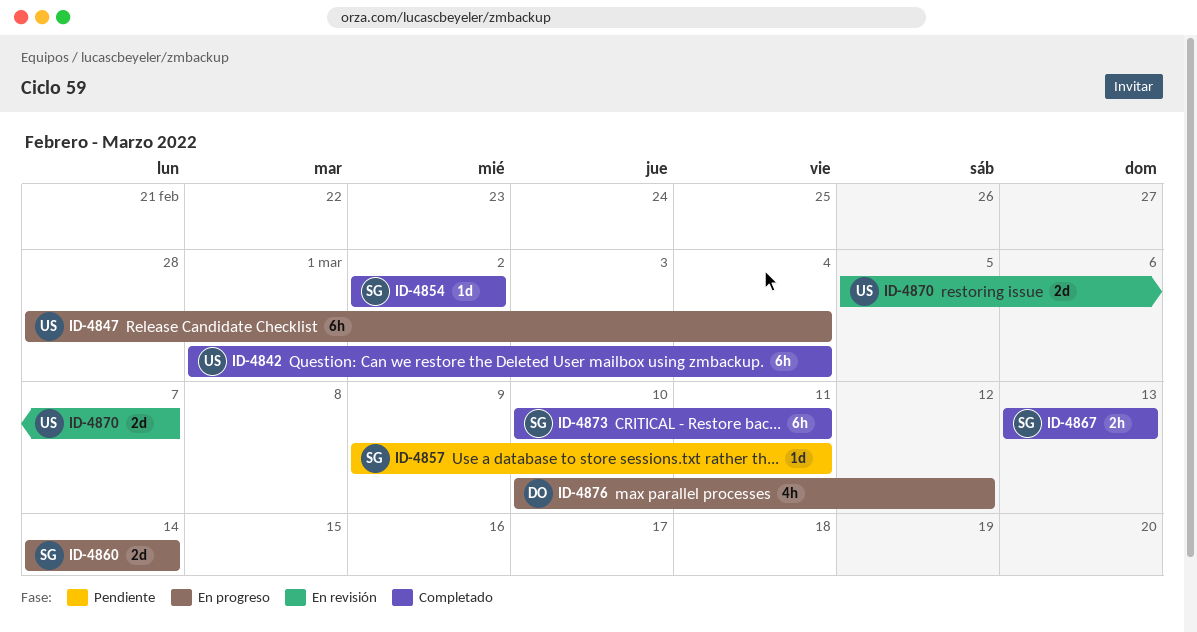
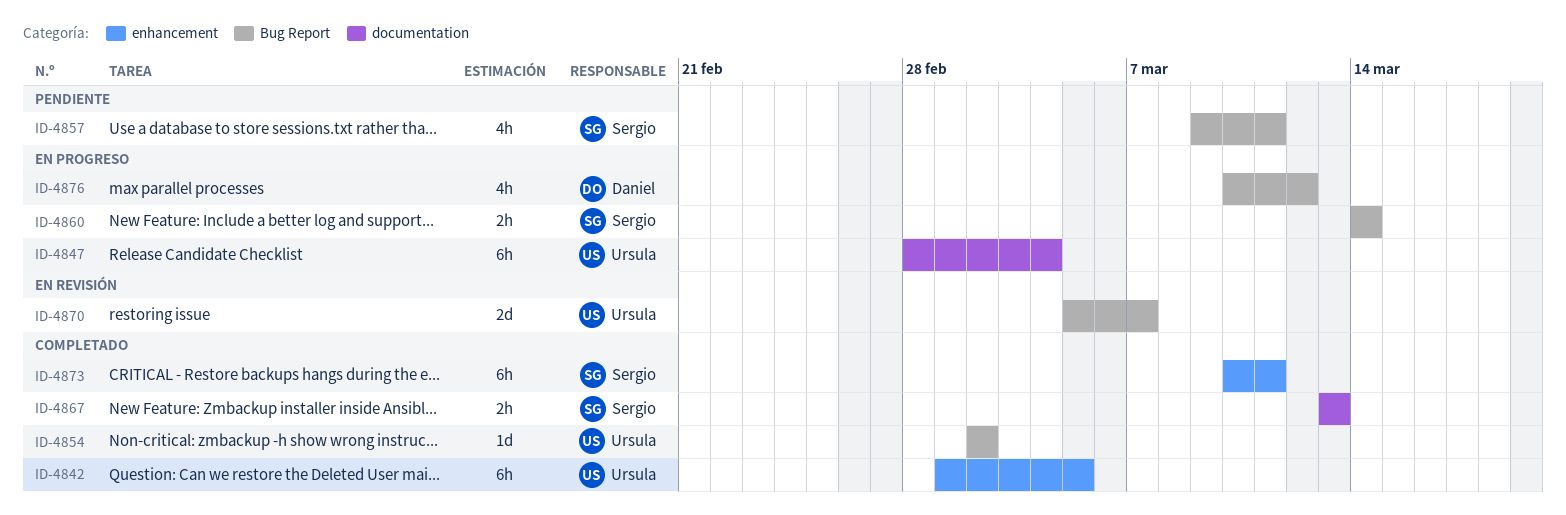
ID-4842, due: Mar 4 -> Mar 5
ID-4854, owner: Sergio -> Ursula
ID-4857, estimate: 1d -> 4h
ID-4860, estimate: 2d -> 2h

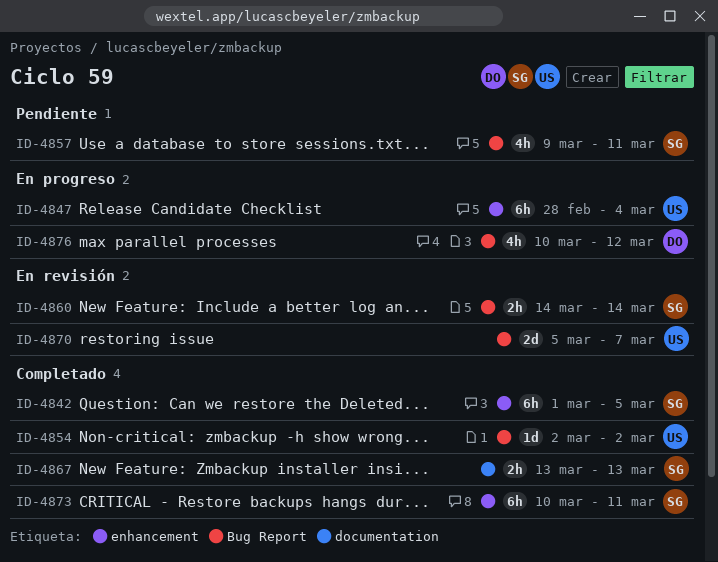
ID-4842, owner: Ursula -> Sergio
ID-4847, label: documentation -> enhancement
ID-4860, status: En progreso -> En revisión

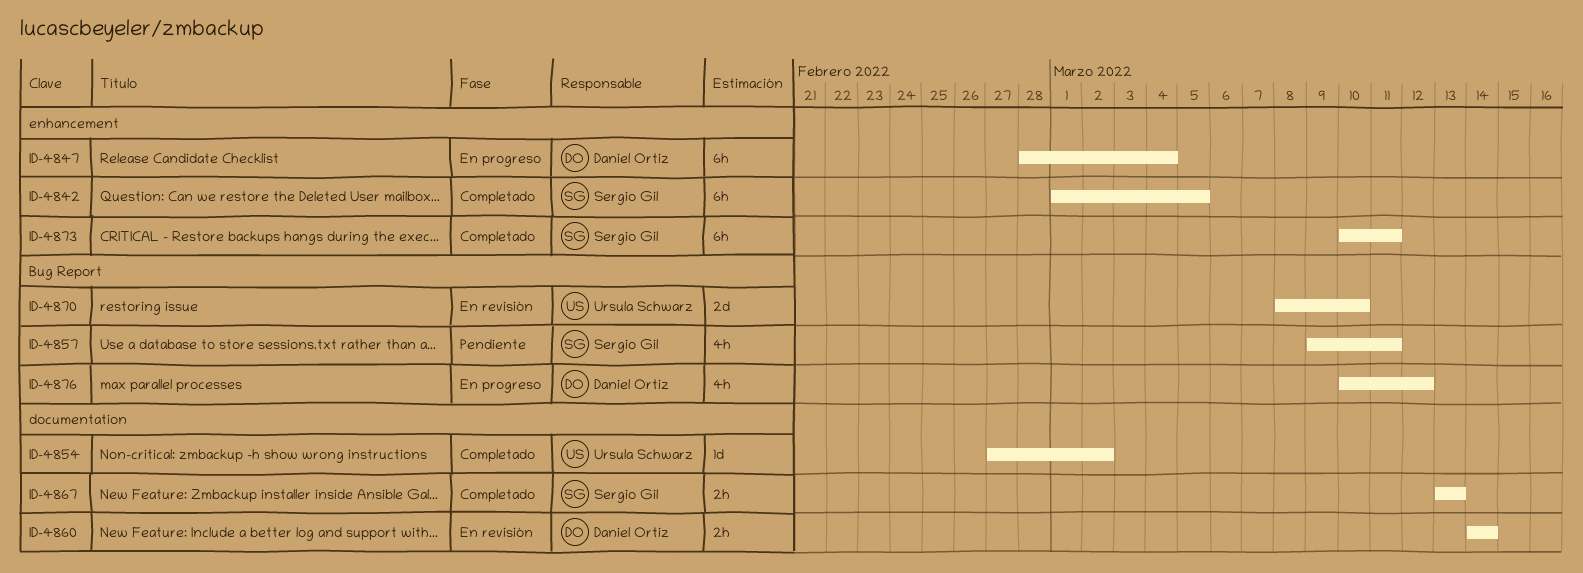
ID-4847, owner: Ursula Schwarz -> Daniel Ortiz
ID-4854, label: Bug Report -> documentation
ID-4854, start: Mar 2 -> Feb 27
ID-4860, owner: Sergio Gil -> Daniel Ortiz
ID-4860, label: Bug Report -> documentation
ID-4870, start: Mar 5 -> Mar 8
ID-4870, due: Mar 7 -> Mar 10

